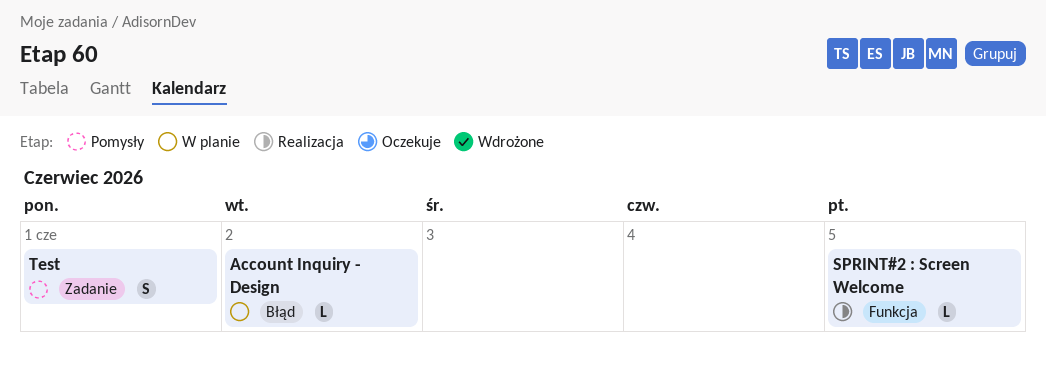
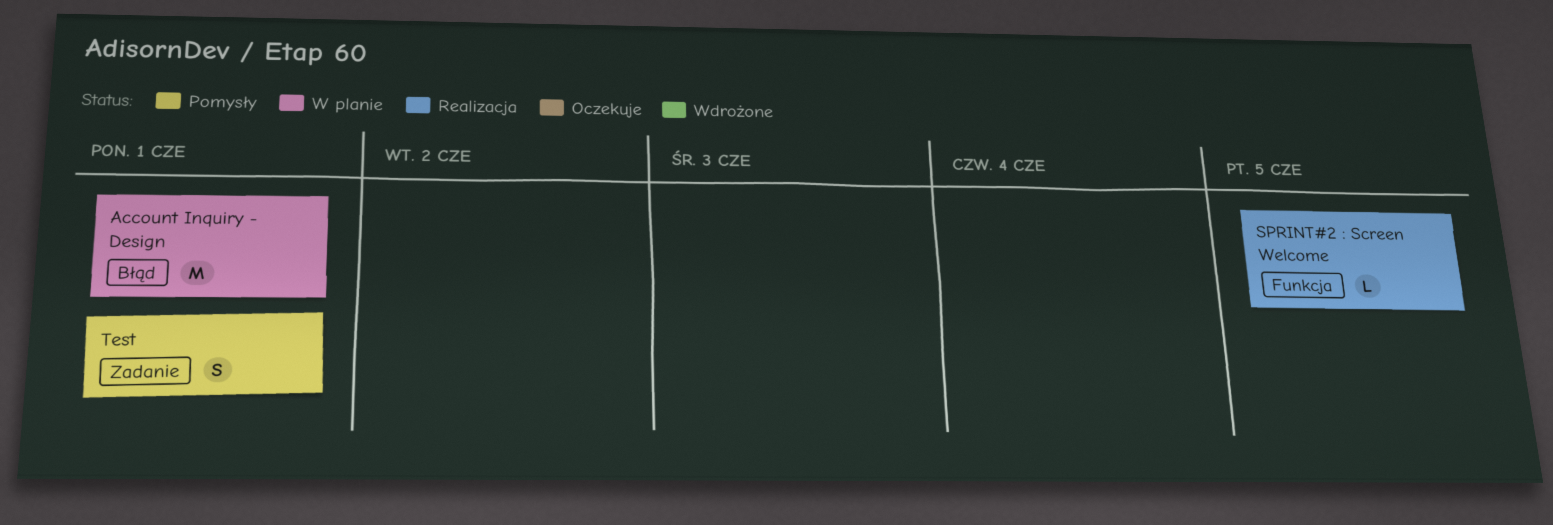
Account Inquiry - Design, estimate: L -> M
Account Inquiry - Design, due: Jun 2 -> Jun 1

